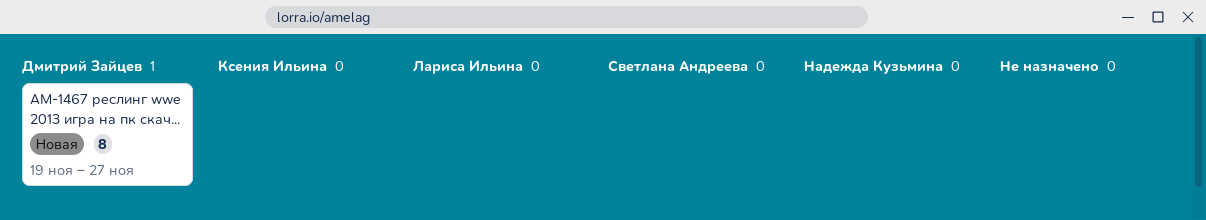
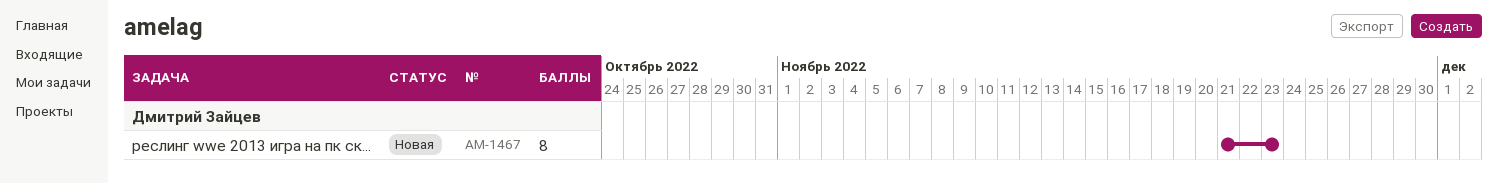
AM-1467, start: Nov 19 -> Nov 21
AM-1467, due: Nov 27 -> Nov 23

